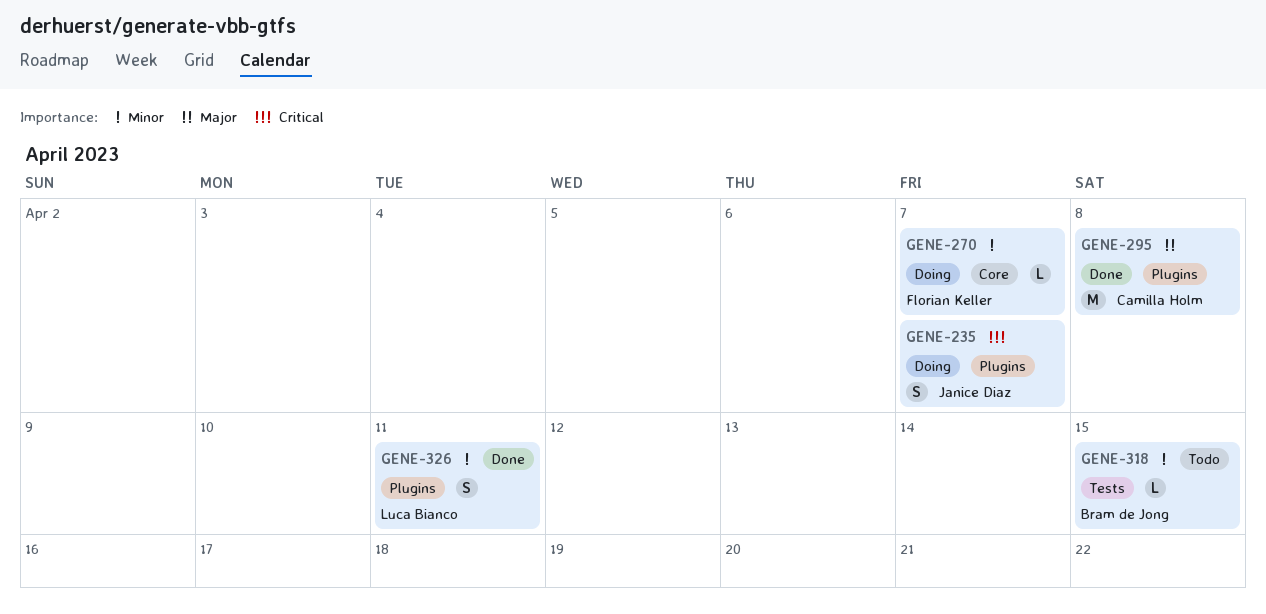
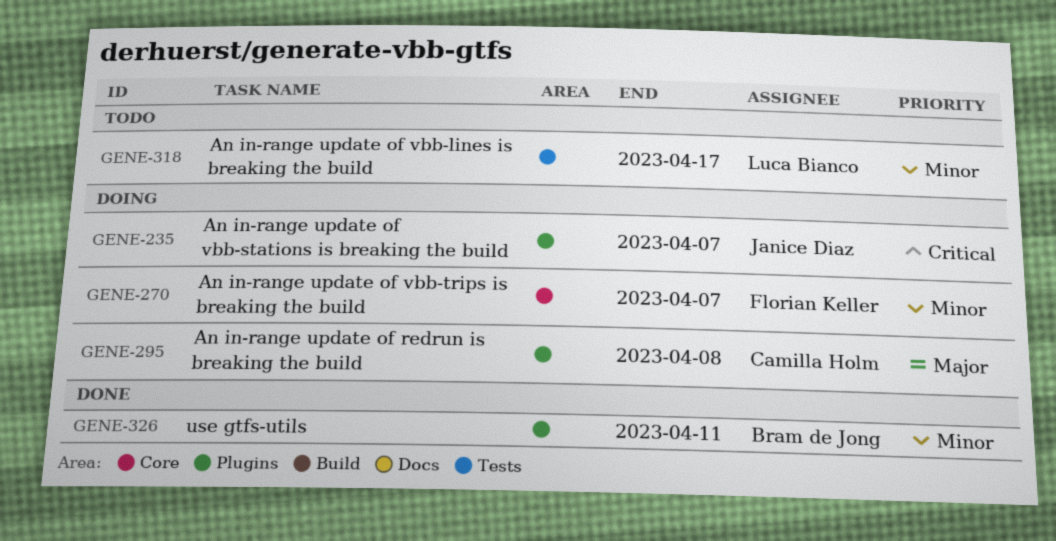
GENE-295, status: Done -> Doing
GENE-318, owner: Bram de Jong -> Luca Bianco
GENE-318, due: Apr 15 -> Apr 17
GENE-326, owner: Luca Bianco -> Bram de Jong

